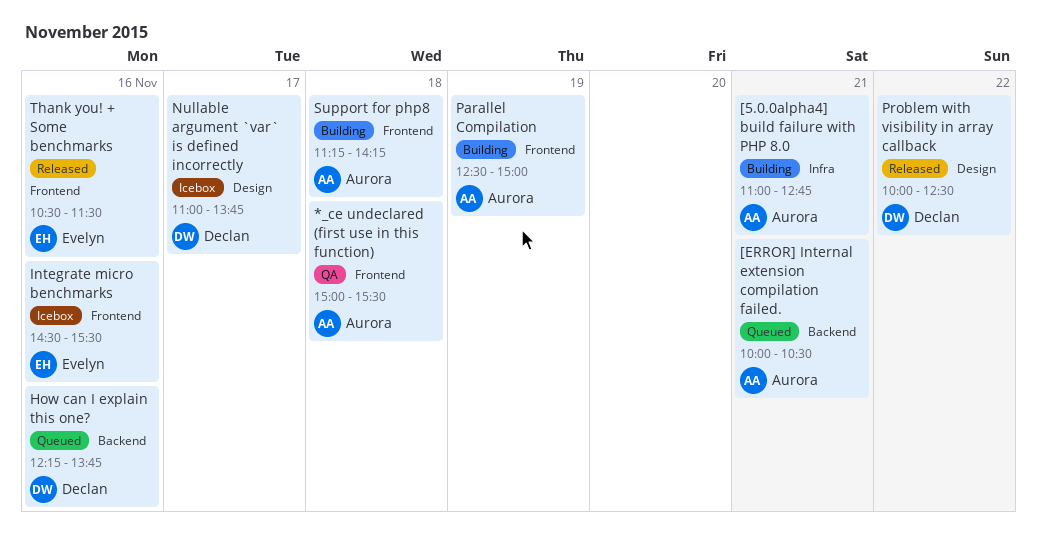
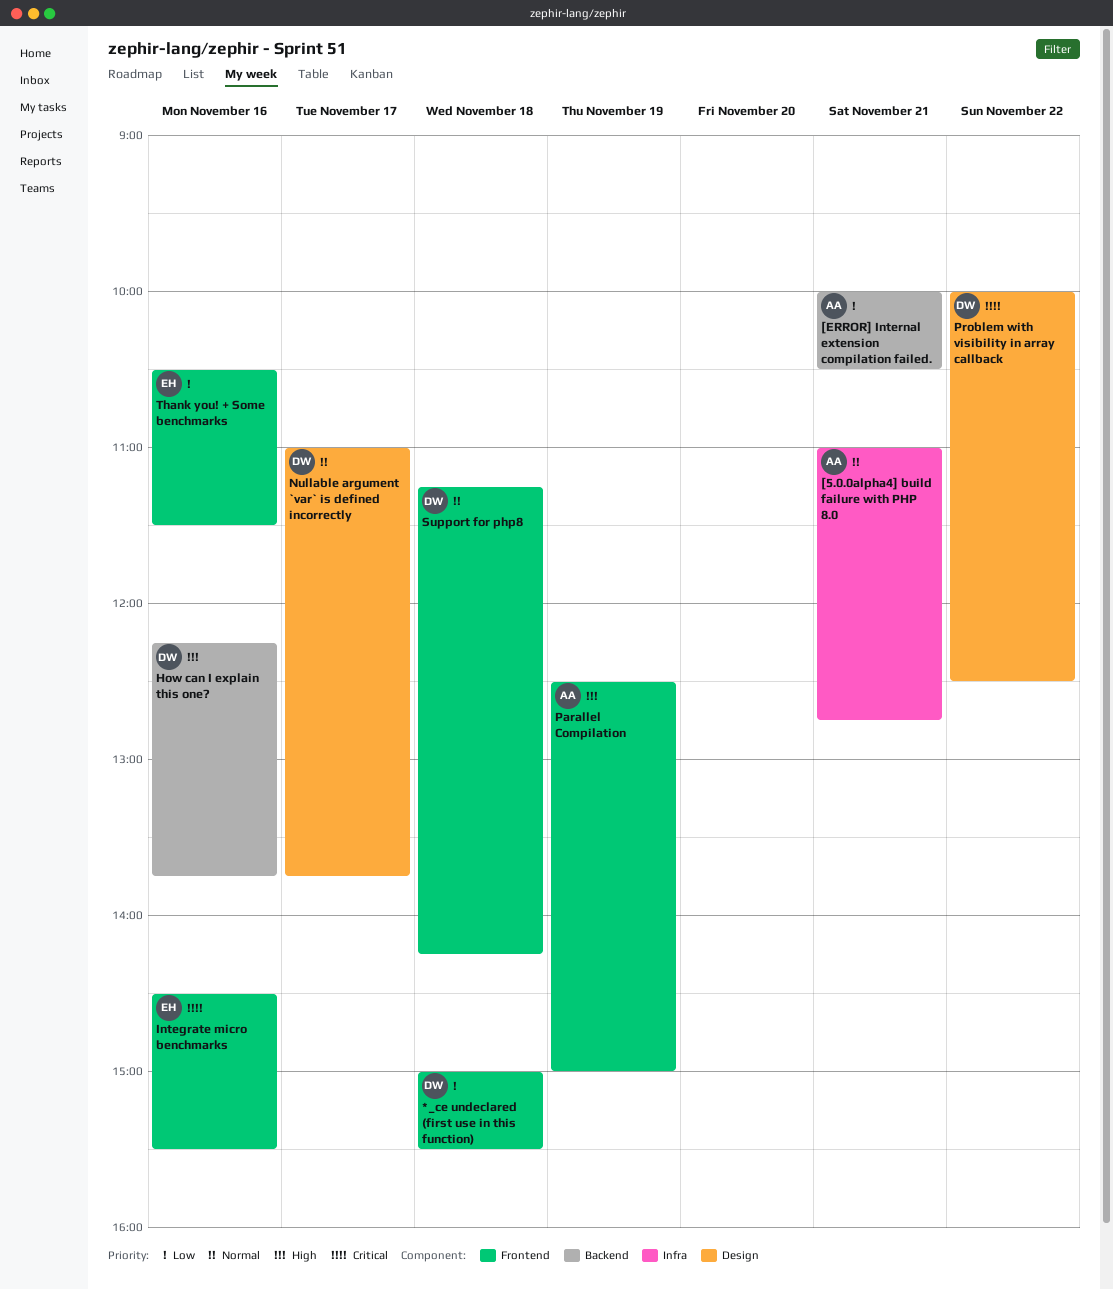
*_ce undeclared (first use in this function), owner: Aurora -> Declan
Support for php8, owner: Aurora -> Declan

